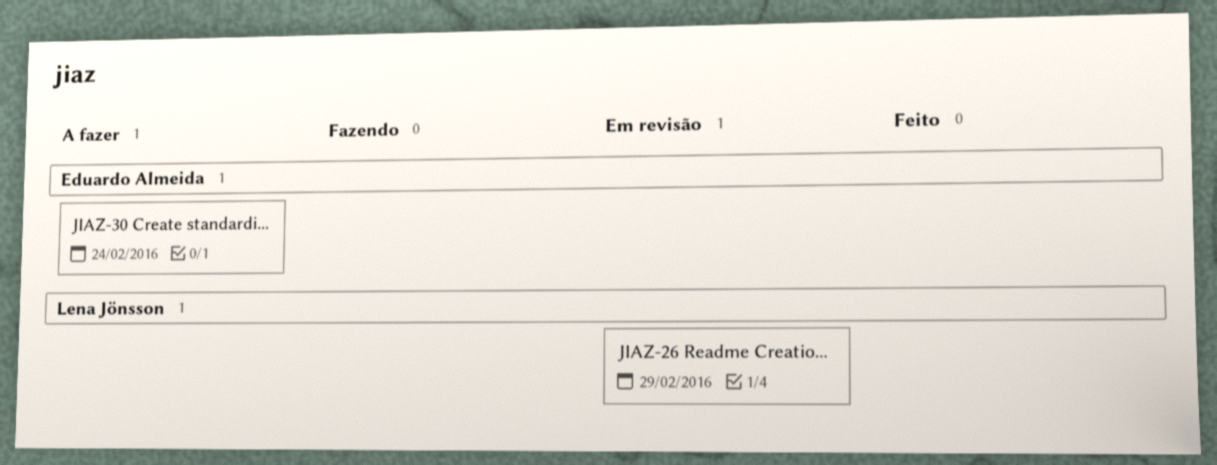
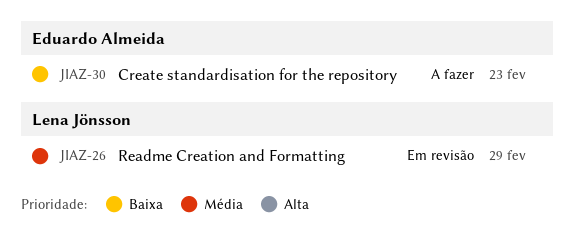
JIAZ-30, due: Feb 24 -> Feb 23

